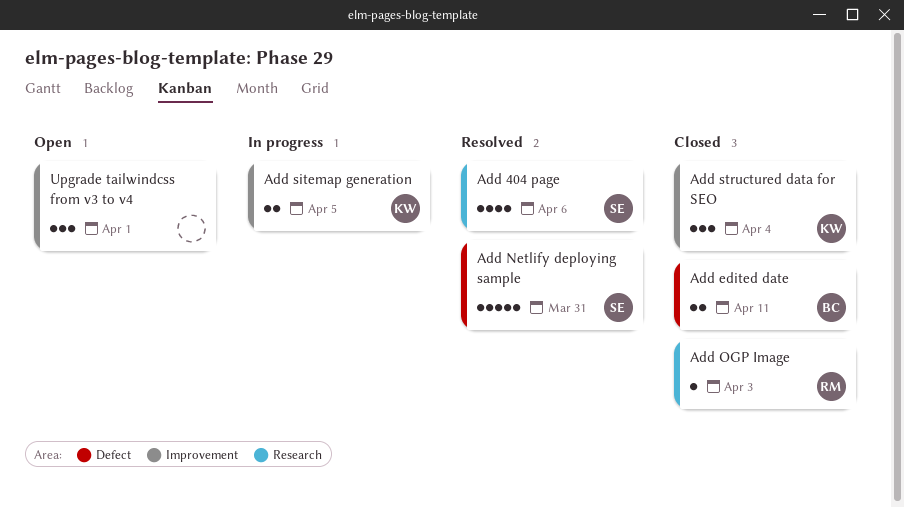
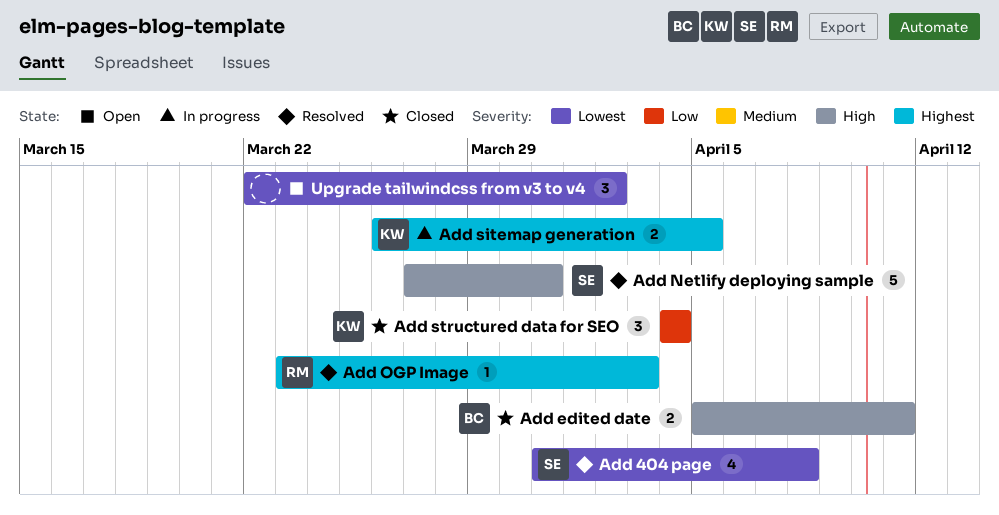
Add 404 page, due: Apr 6 -> Apr 8
Add OGP Image, status: Closed -> Resolved
Upgrade tailwindcss from v3 to v4, due: Apr 1 -> Apr 2

